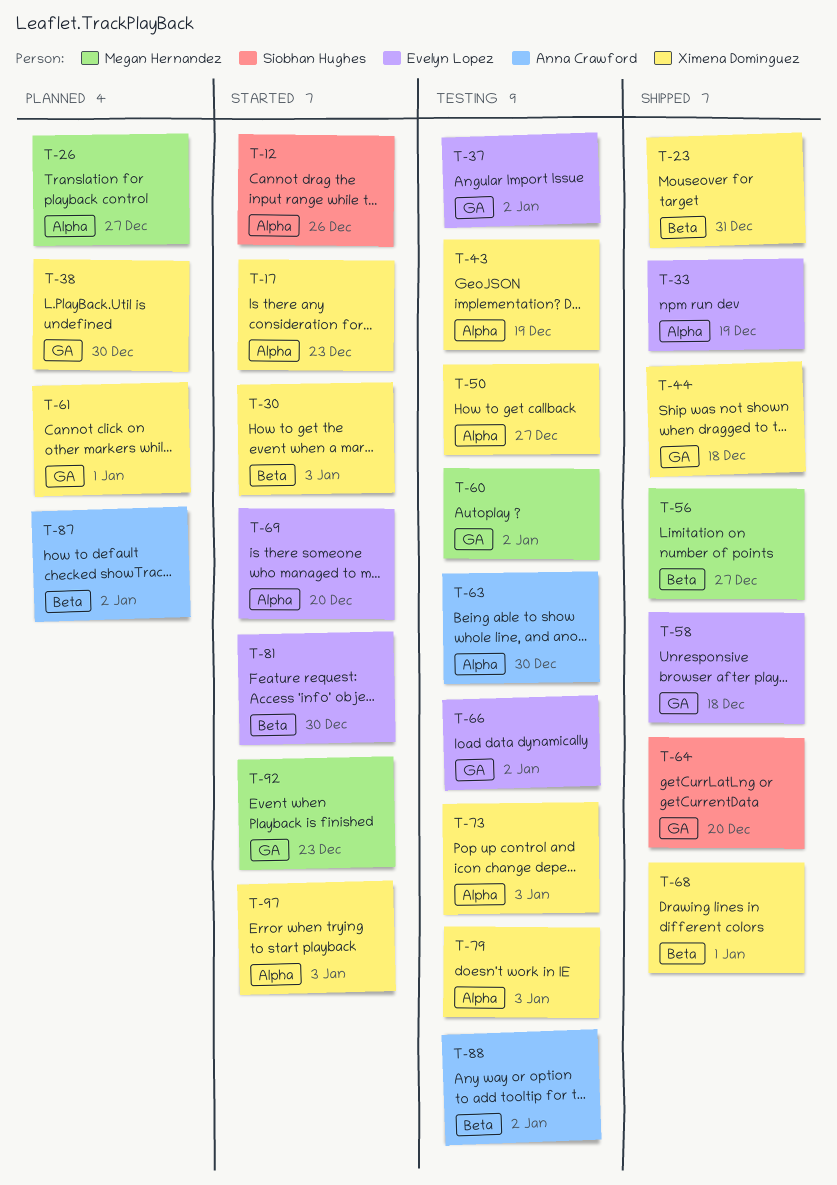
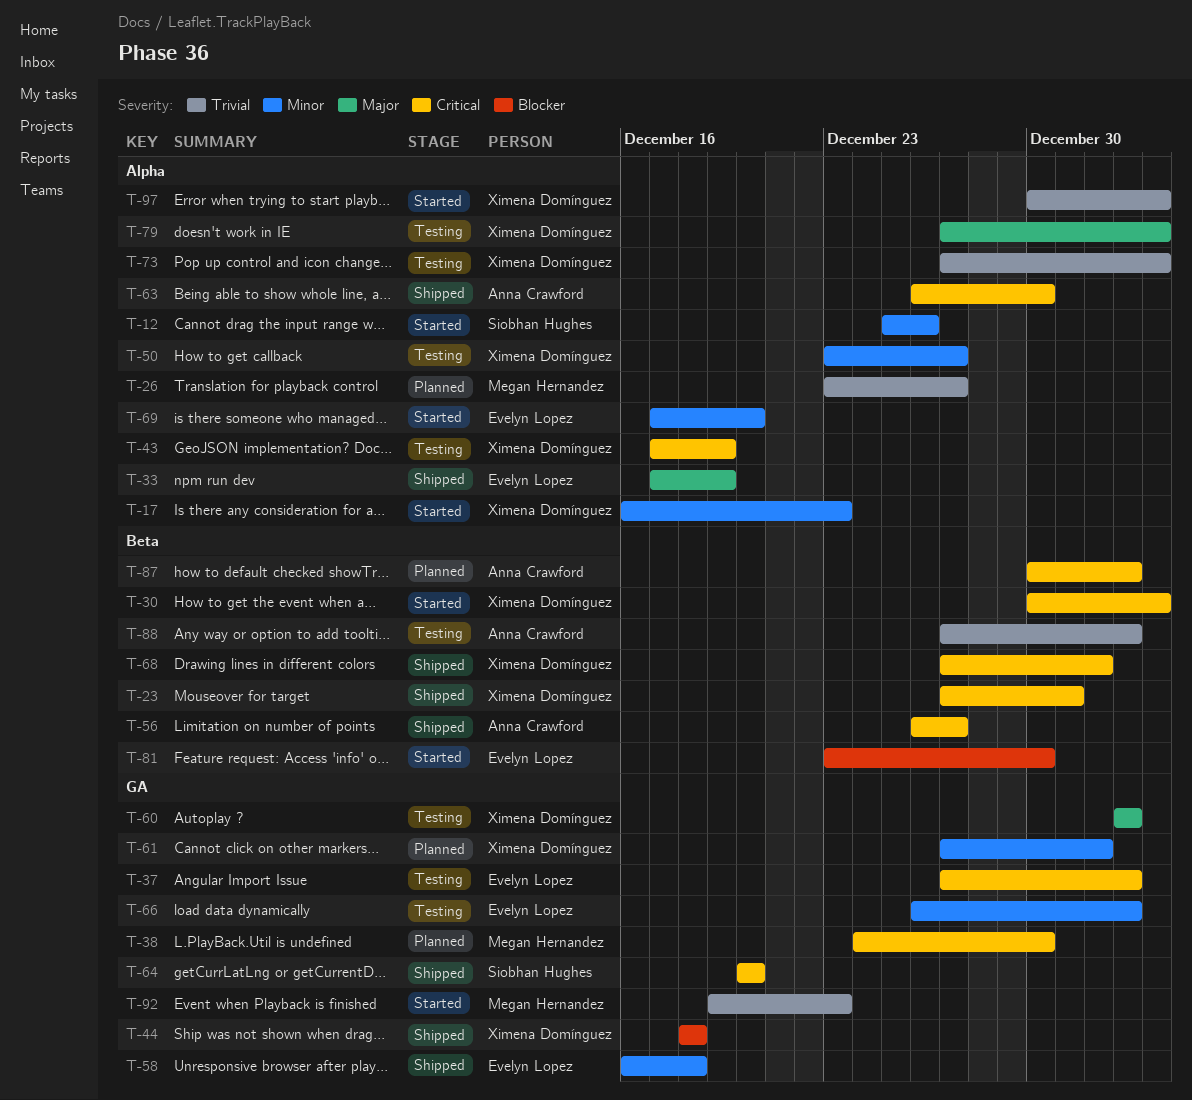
T-38, owner: Ximena Domínguez -> Megan Hernandez
T-56, owner: Megan Hernandez -> Anna Crawford
T-60, owner: Megan Hernandez -> Ximena Domínguez
T-63, status: Testing -> Shipped

